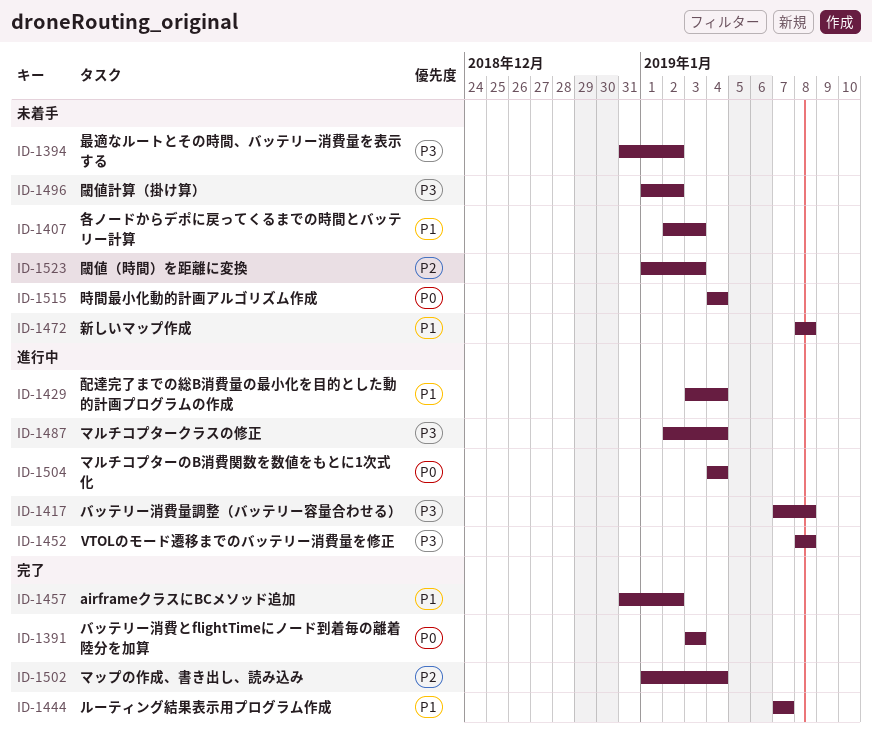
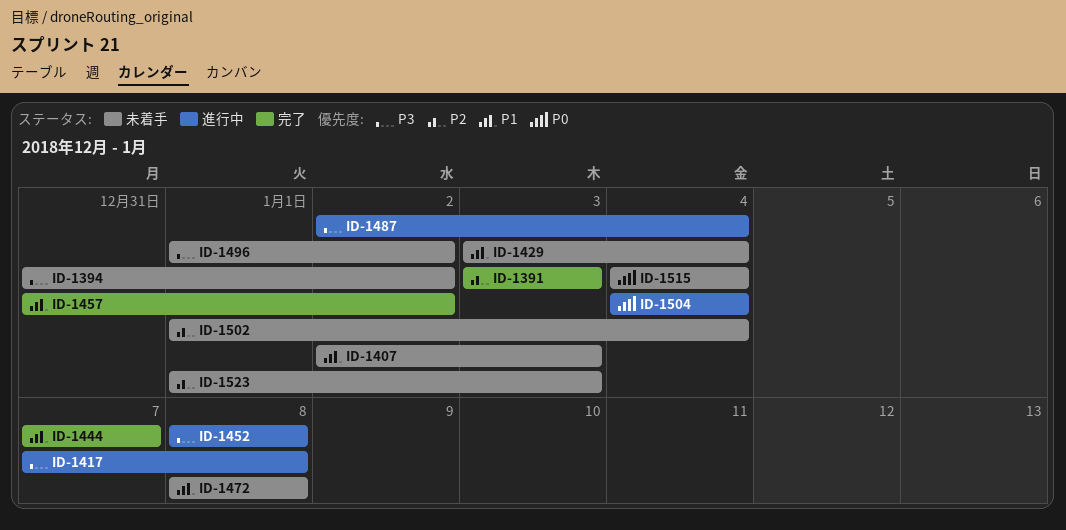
ID-1391, priority: P0 -> P2
ID-1429, status: 進行中 -> 未着手
ID-1502, status: 完了 -> 未着手

